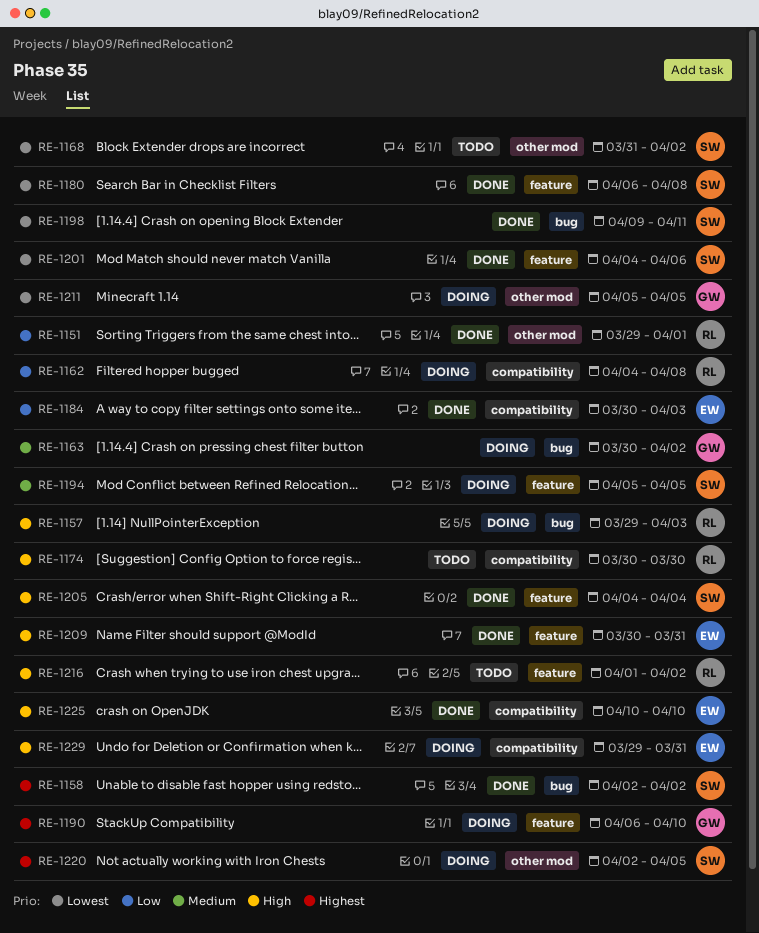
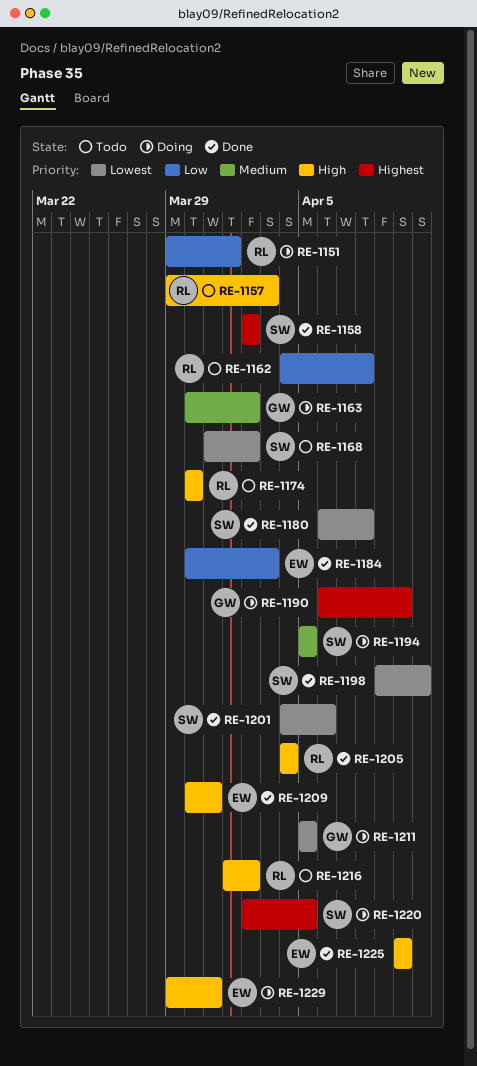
RE-1151, status: Done -> Doing
RE-1157, status: Doing -> Todo
RE-1162, status: Doing -> Todo
RE-1205, owner: SW -> RL

